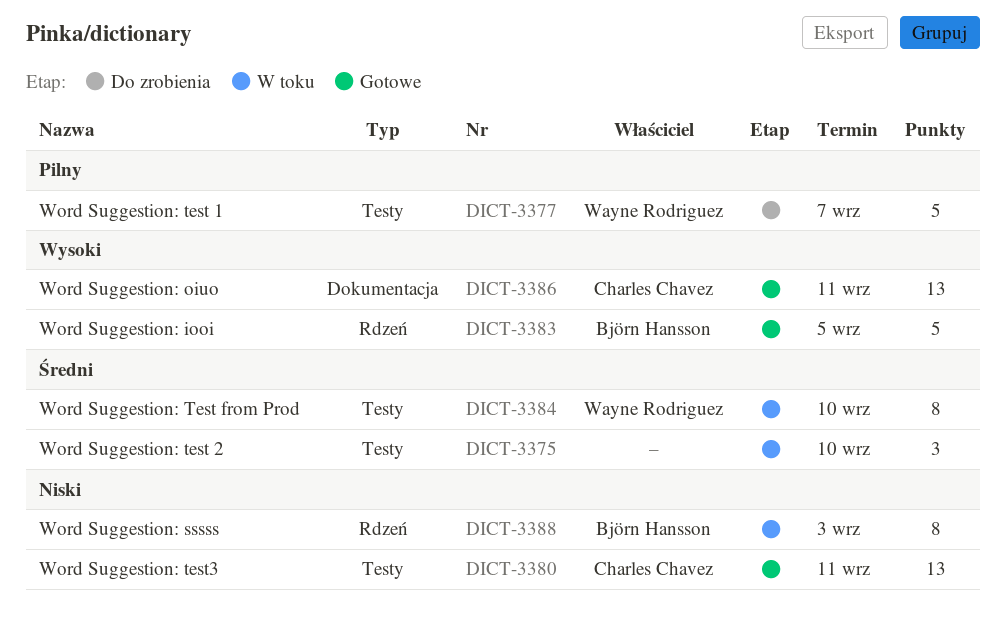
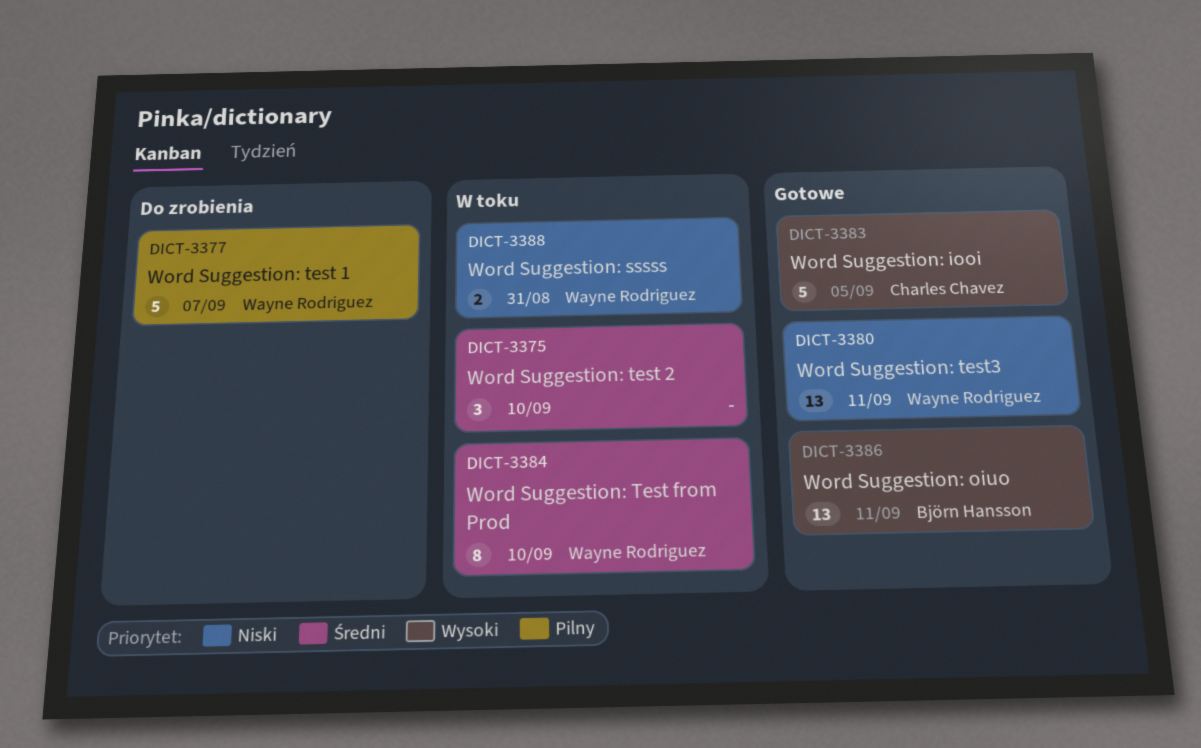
DICT-3380, owner: Charles Chavez -> Wayne Rodriguez
DICT-3383, owner: Björn Hansson -> Charles Chavez
DICT-3386, owner: Charles Chavez -> Björn Hansson
DICT-3388, owner: Björn Hansson -> Wayne Rodriguez
DICT-3388, estimate: 8 -> 2
DICT-3388, due: Sep 3 -> Aug 31

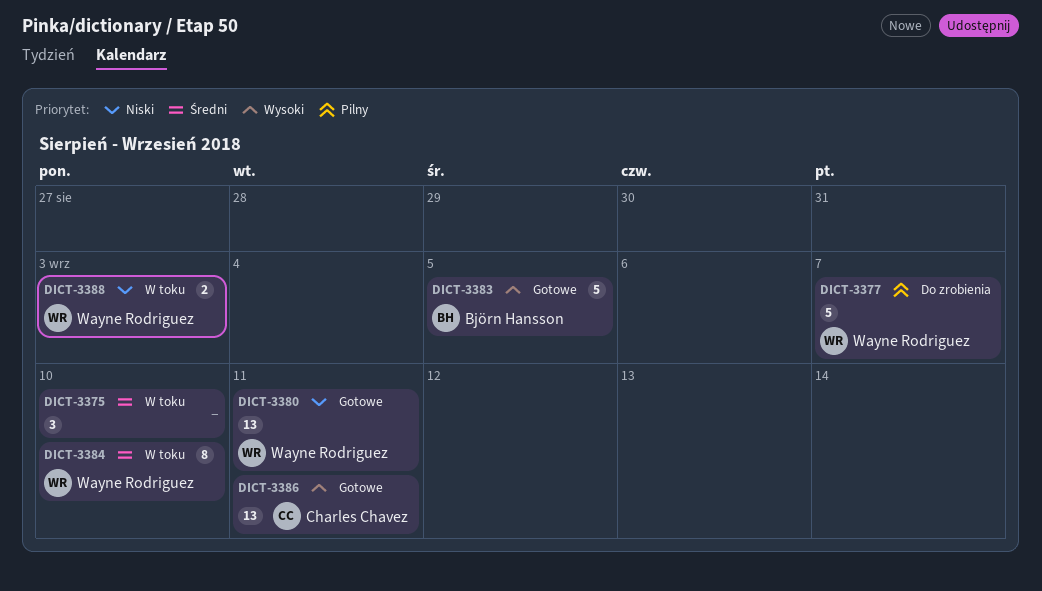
DICT-3383, owner: Charles Chavez -> Björn Hansson
DICT-3386, owner: Björn Hansson -> Charles Chavez
DICT-3388, due: Aug 31 -> Sep 3

